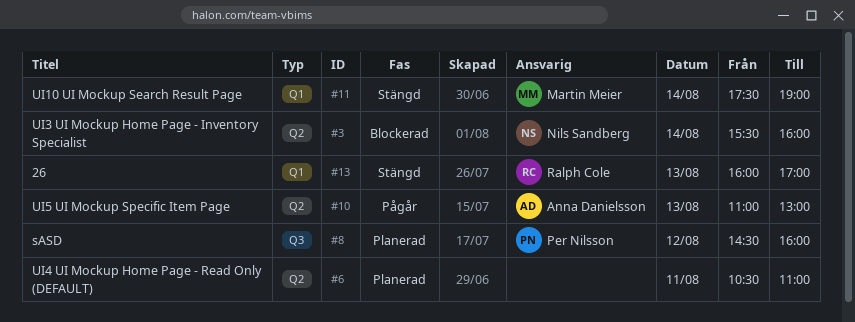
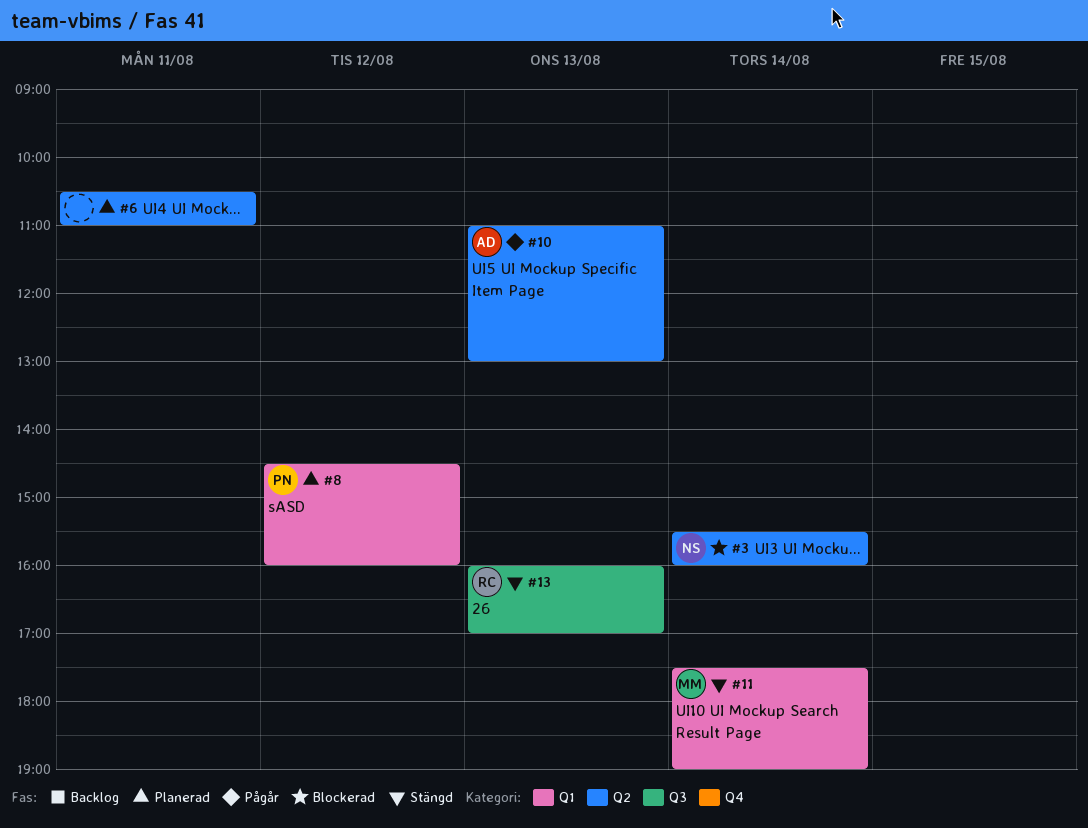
#8, label: Q3 -> Q1
#13, label: Q1 -> Q3

